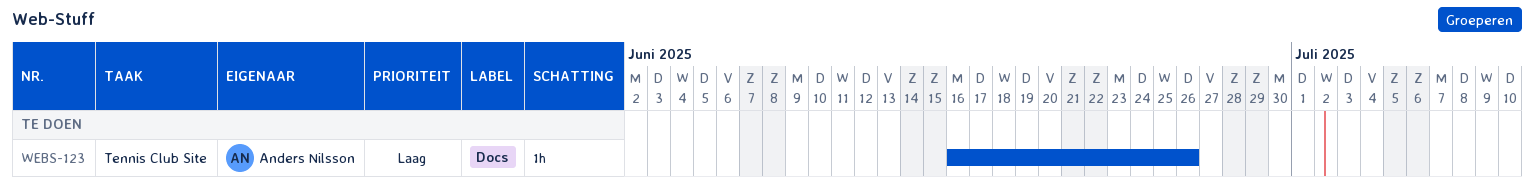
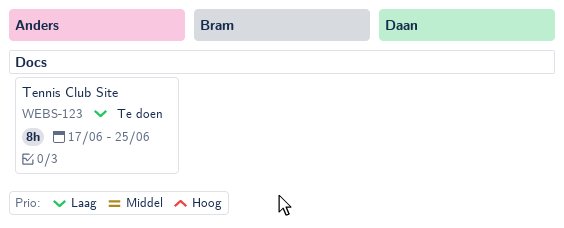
WEBS-123, estimate: 1h -> 8h
WEBS-123, start: Jun 16 -> Jun 17
WEBS-123, due: Jun 26 -> Jun 25

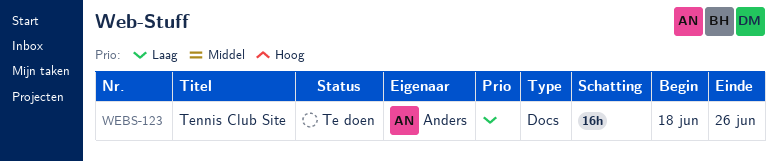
WEBS-123, estimate: 8h -> 16h
WEBS-123, start: Jun 17 -> Jun 18
WEBS-123, due: Jun 25 -> Jun 26

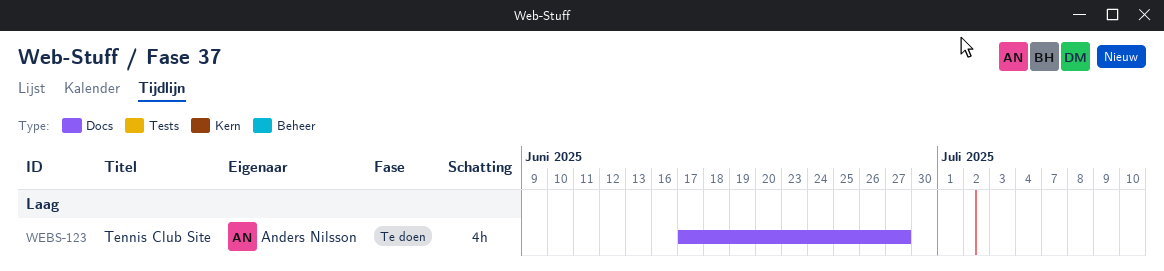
WEBS-123, estimate: 16h -> 4h
WEBS-123, start: Jun 18 -> Jun 17
WEBS-123, due: Jun 26 -> Jun 27

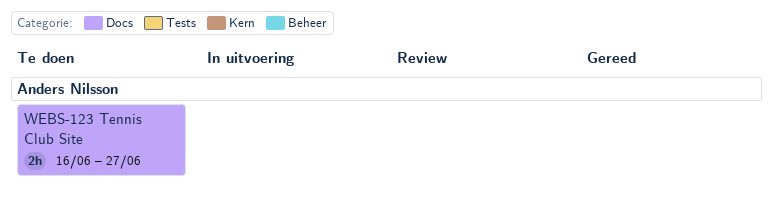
WEBS-123, estimate: 4h -> 2h
WEBS-123, start: Jun 17 -> Jun 16

